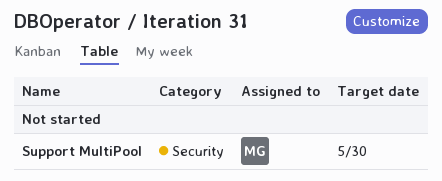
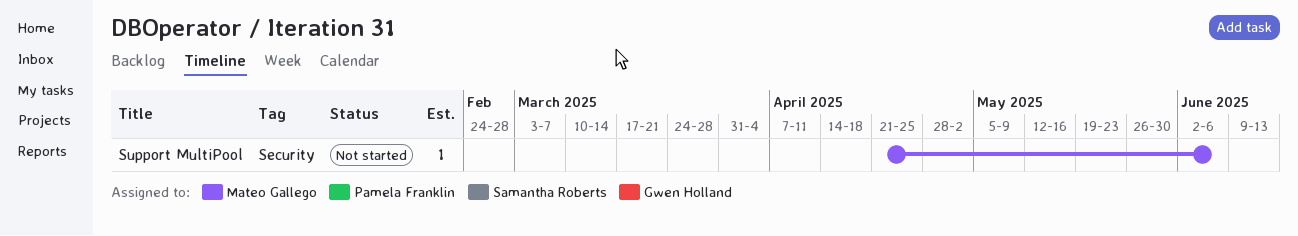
Support MultiPool, due: May 30 -> Jun 6

